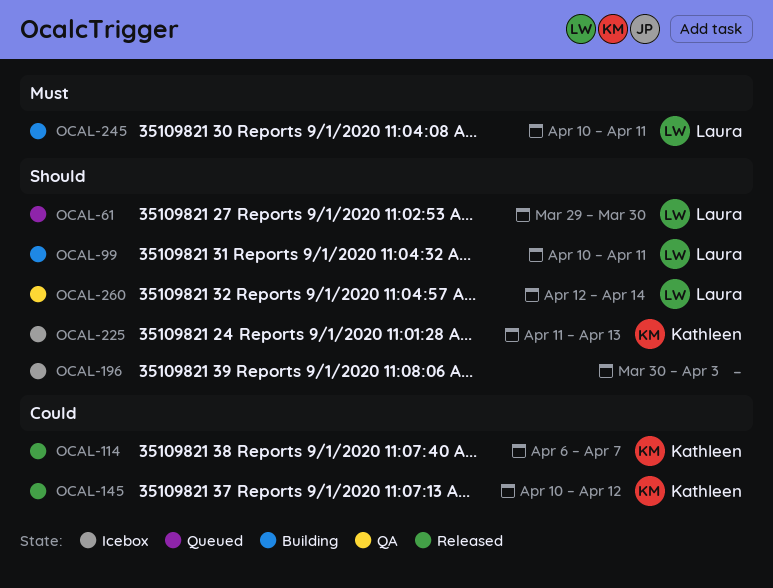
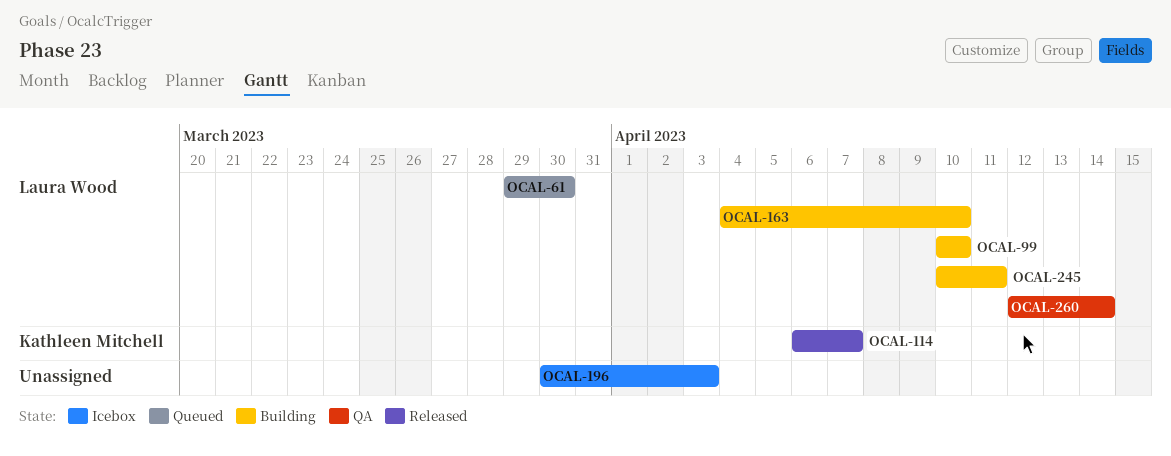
OCAL-99, due: Apr 11 -> Apr 10
OCAL-145: present -> none
OCAL-163: none -> present
OCAL-225: present -> none

